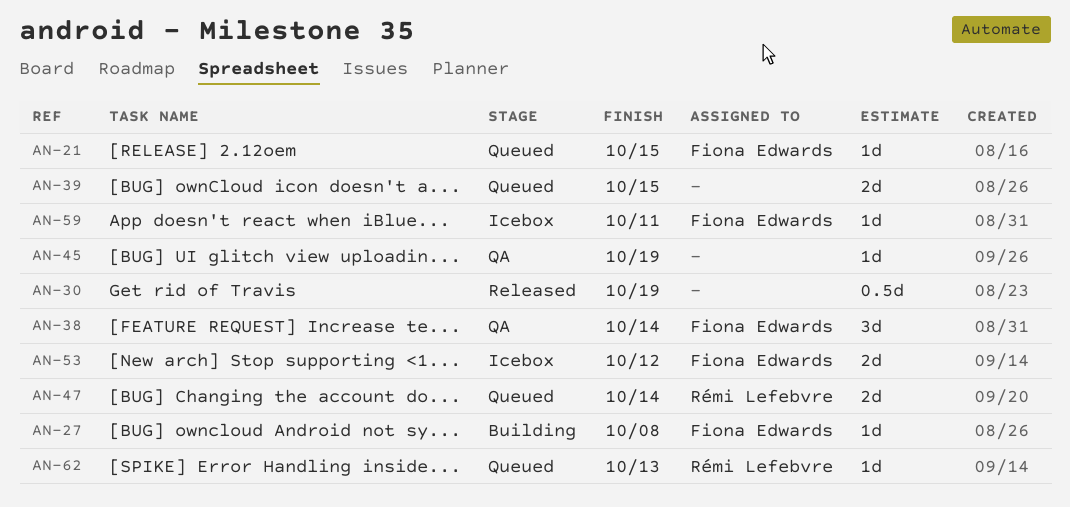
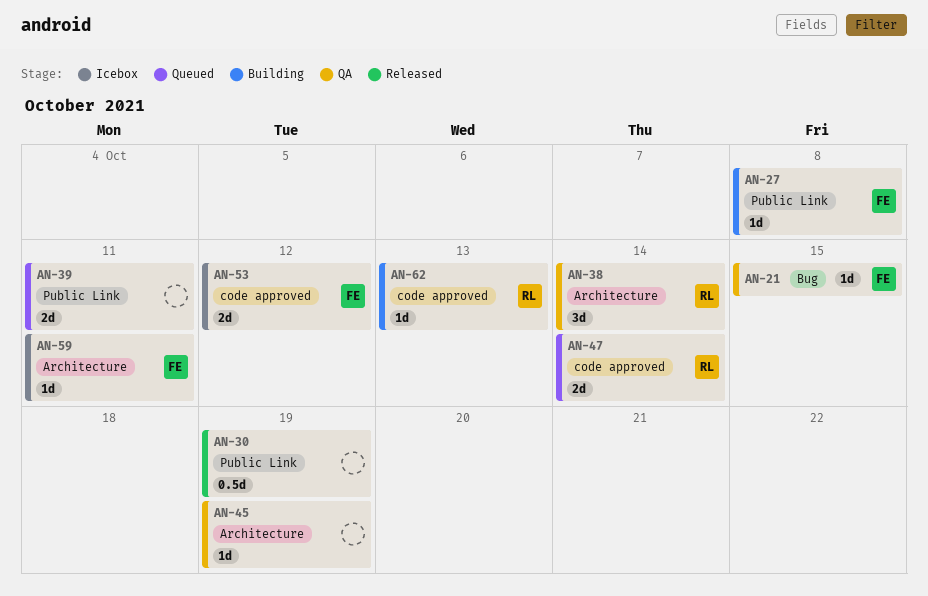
AN-21, status: Queued -> QA
AN-38, owner: Fiona Edwards -> Rémi Lefebvre
AN-39, due: Oct 15 -> Oct 11
AN-62, status: Queued -> Building

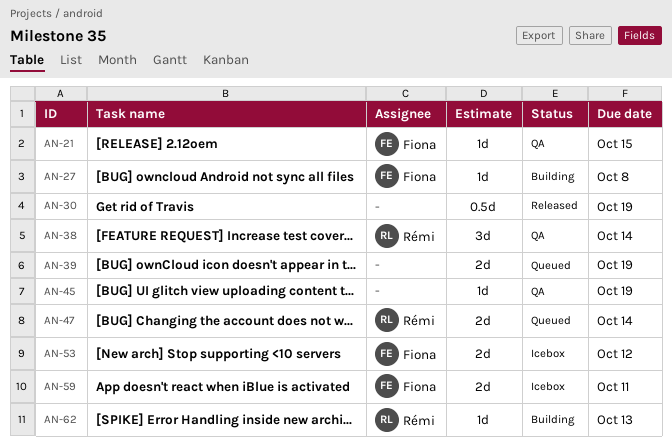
AN-39, due: Oct 11 -> Oct 19
AN-59, estimate: 1d -> 2d

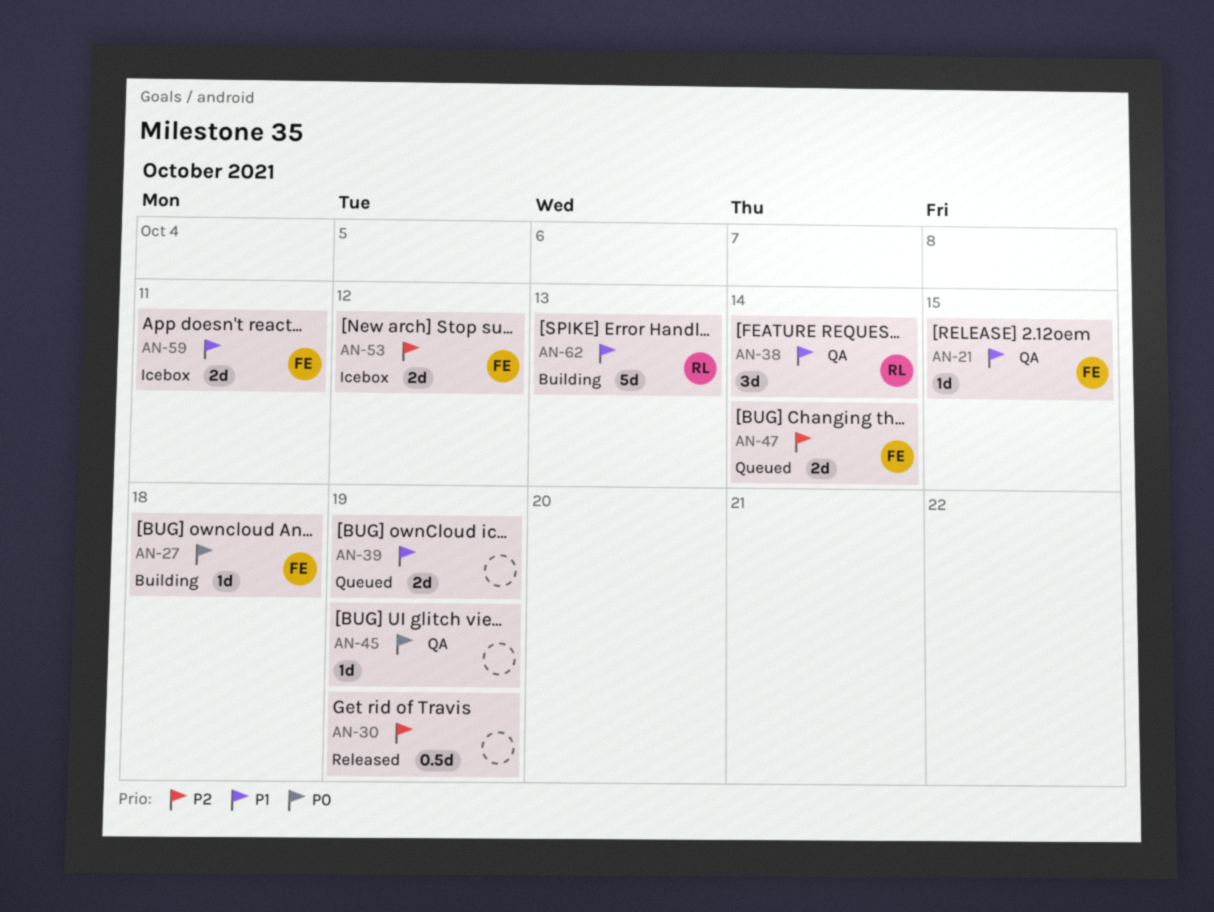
AN-27, due: Oct 8 -> Oct 18
AN-47, owner: Rémi -> Fiona
AN-62, estimate: 1d -> 5d

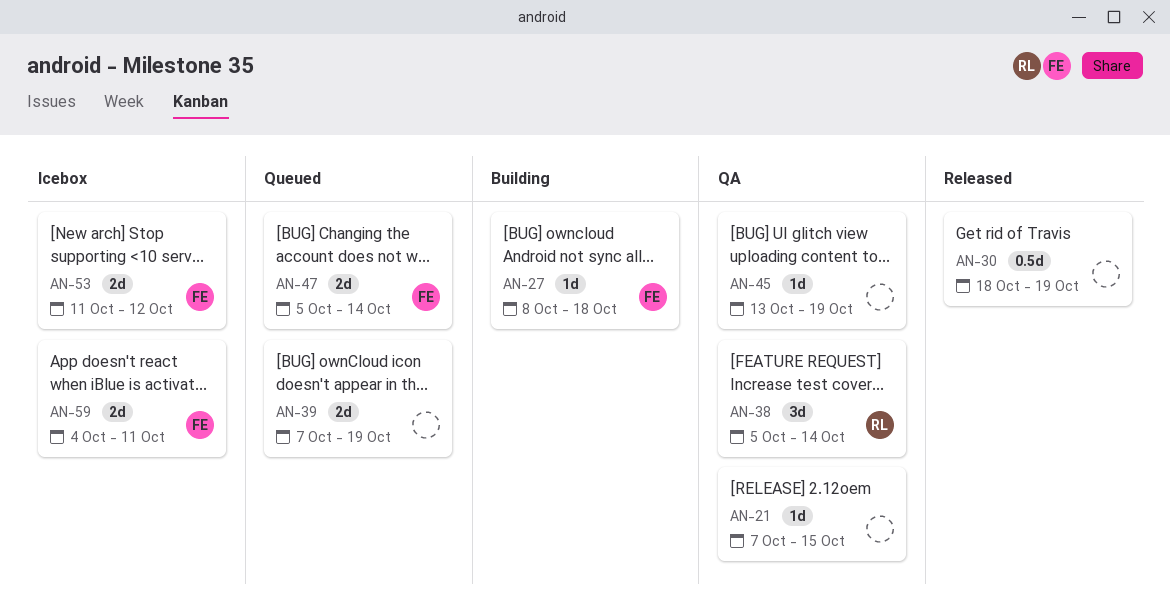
AN-21, owner: FE -> none
AN-62: present -> none

